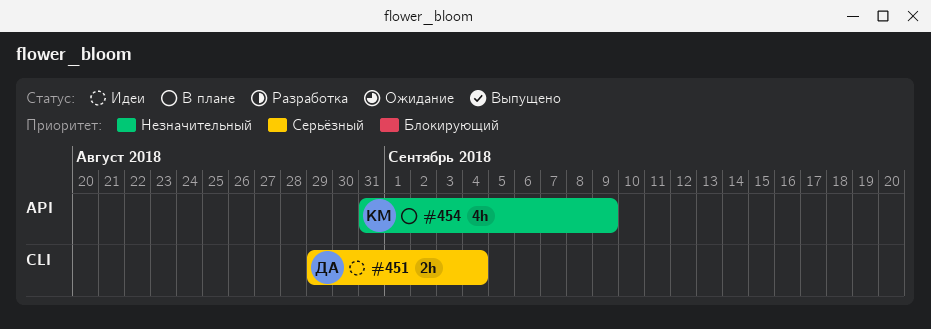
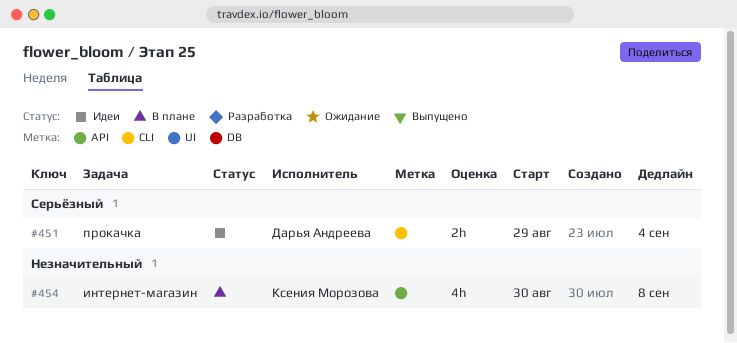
#454, start: Aug 31 -> Aug 30
#454, due: Sep 9 -> Sep 8

